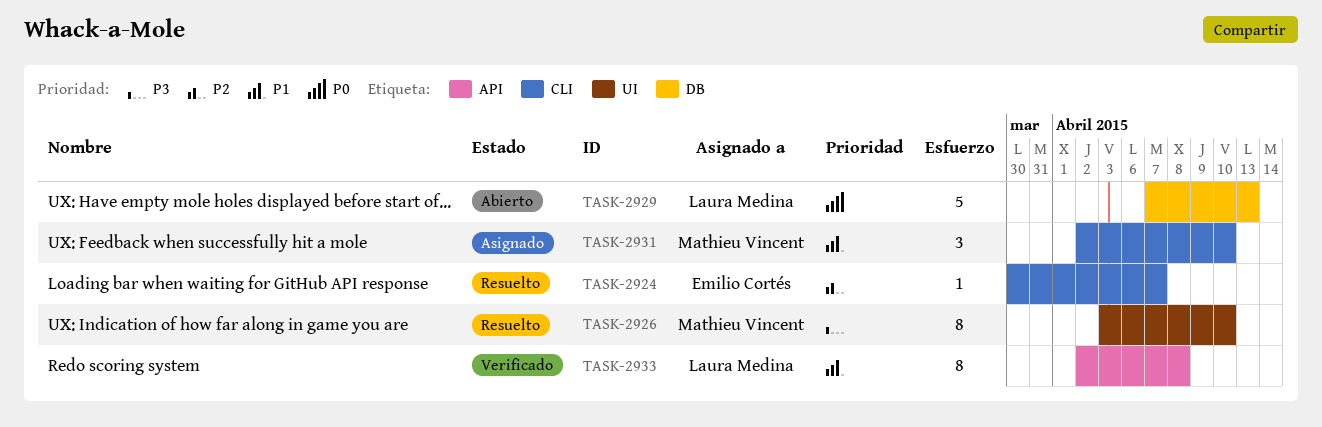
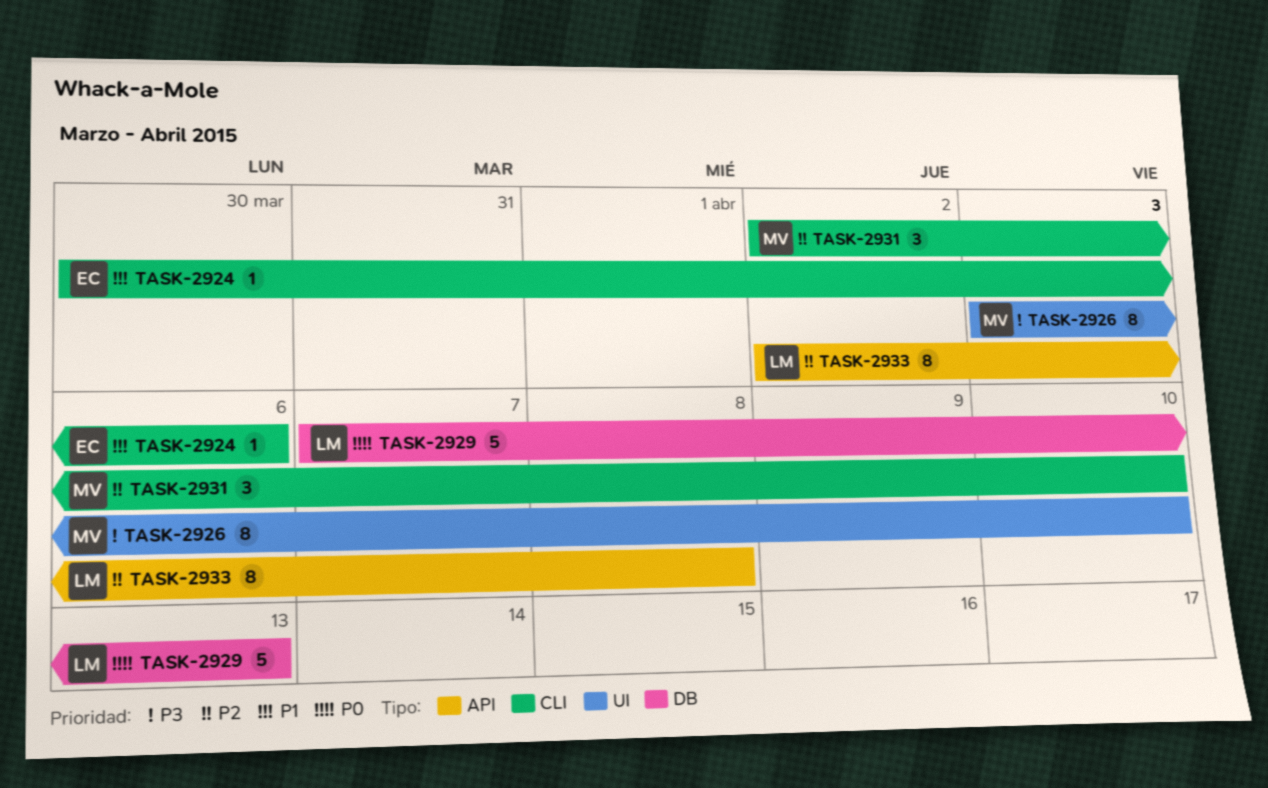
TASK-2924, priority: P2 -> P1
TASK-2924, due: Apr 7 -> Apr 6
TASK-2931, priority: P1 -> P2
TASK-2933, priority: P1 -> P2

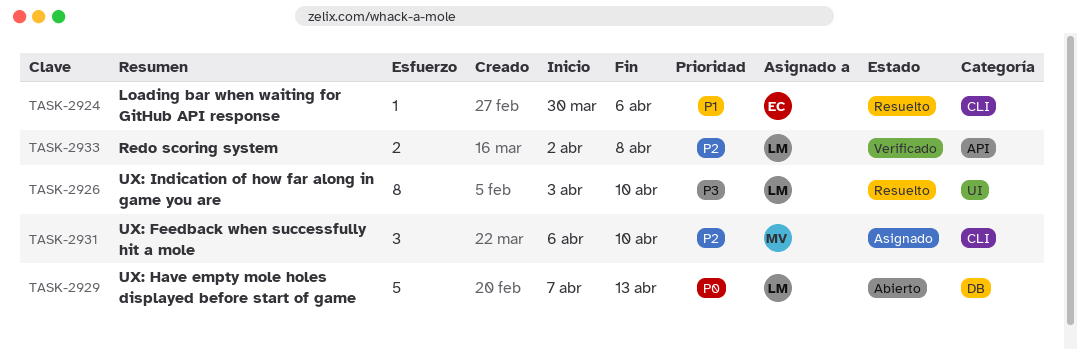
TASK-2926, owner: MV -> LM
TASK-2931, start: Apr 2 -> Apr 6
TASK-2933, estimate: 8 -> 2

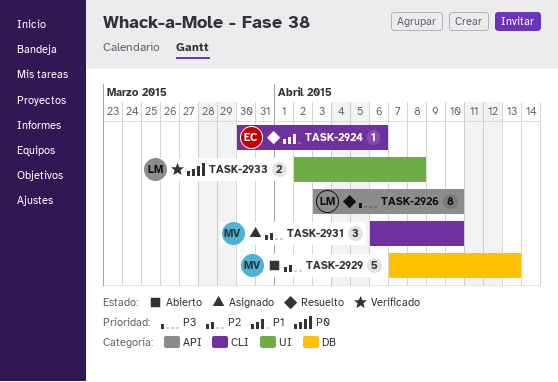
TASK-2926, label: UI -> API
TASK-2929, owner: LM -> MV
TASK-2929, priority: P0 -> P2
TASK-2933, priority: P2 -> P0
TASK-2933, label: API -> UI

